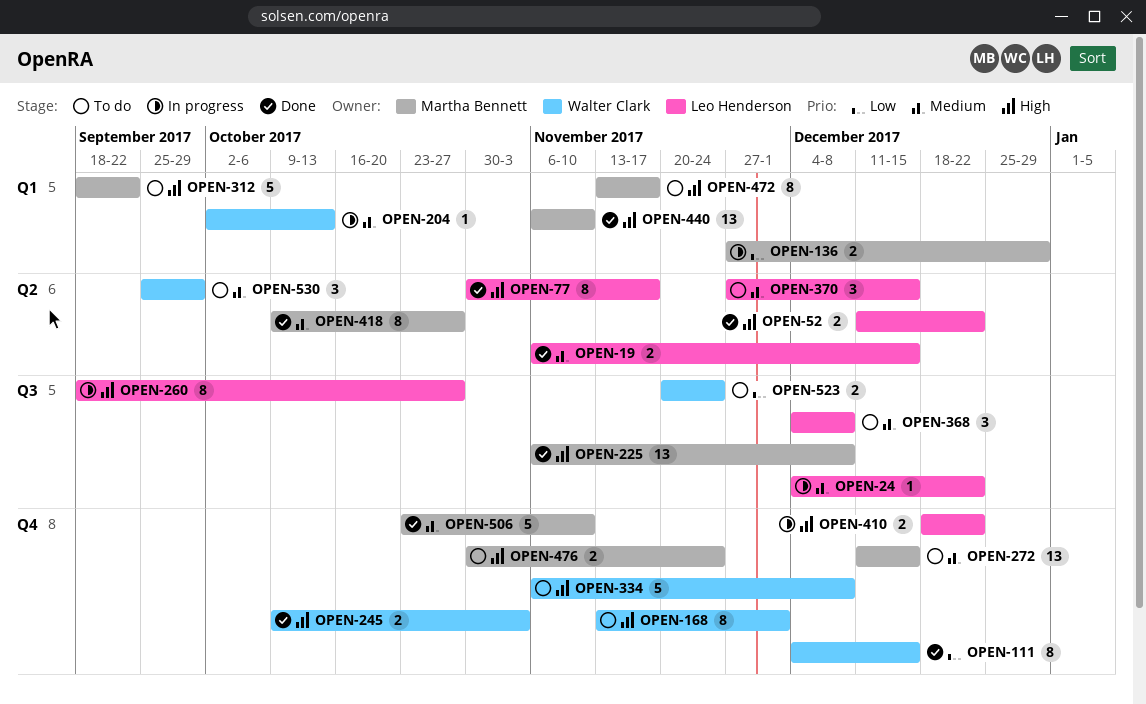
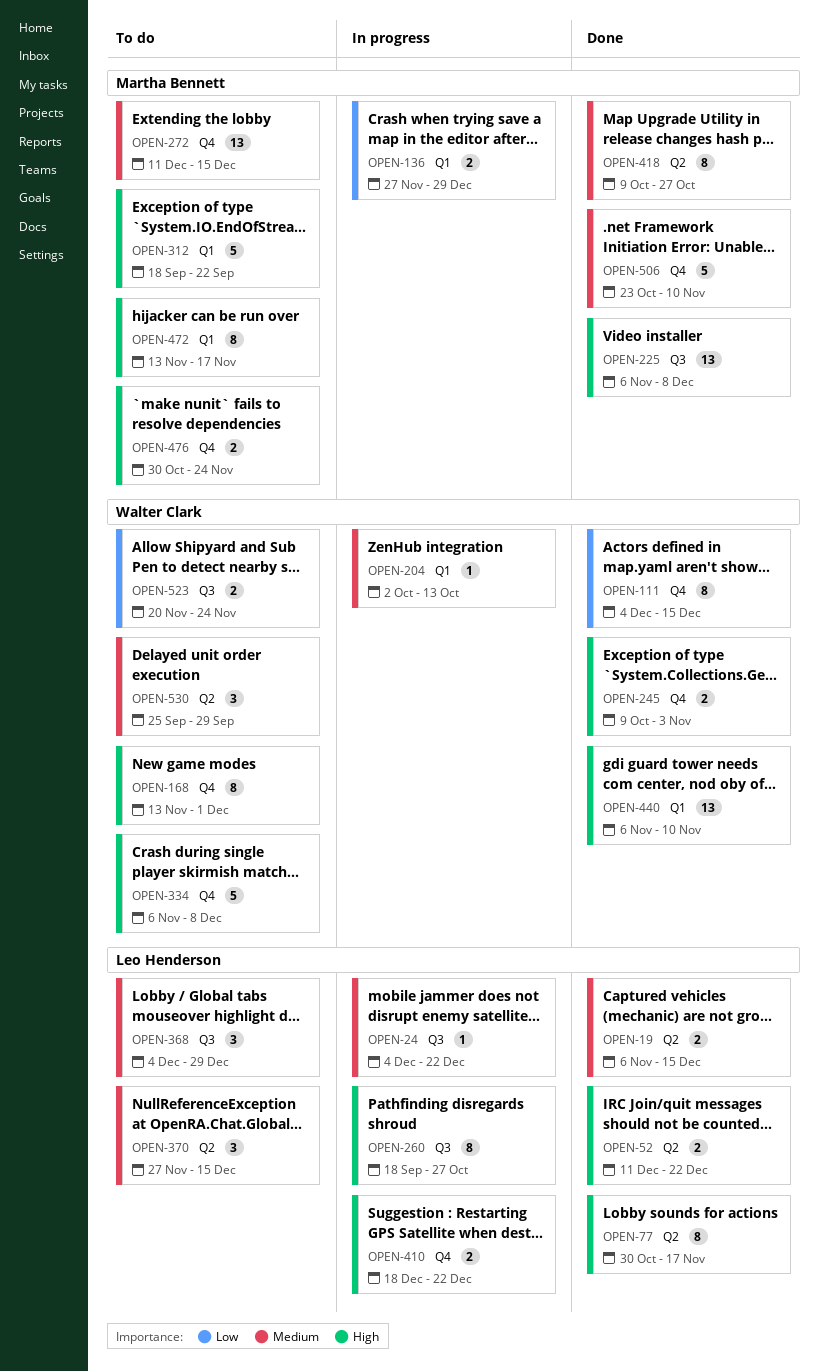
OPEN-368, due: Dec 8 -> Dec 29
OPEN-440, owner: Martha Bennett -> Walter Clark

